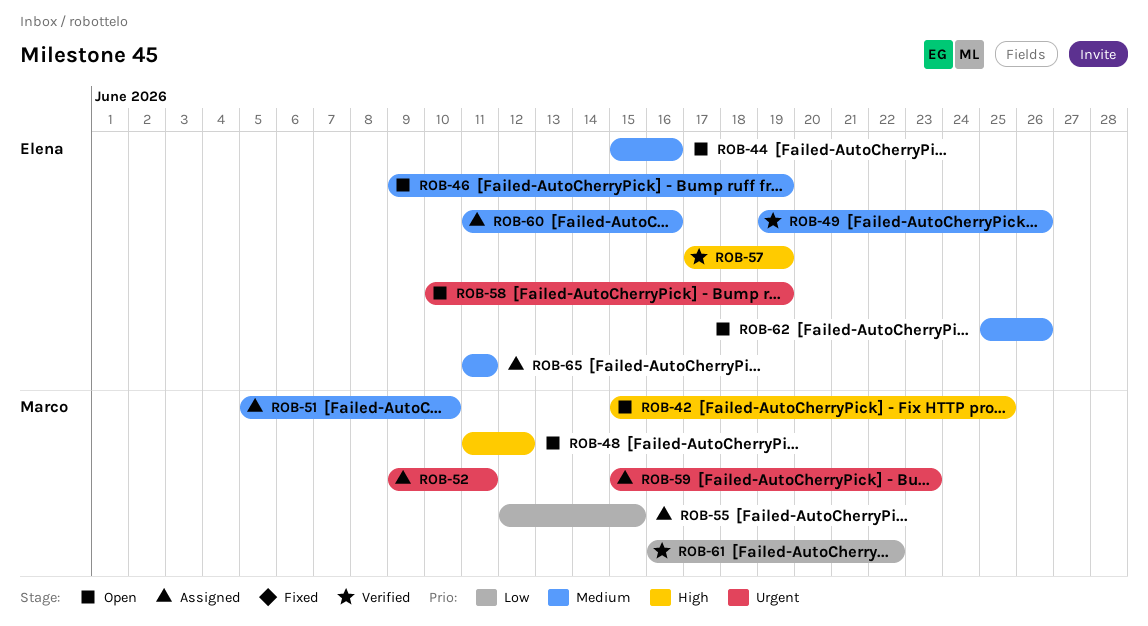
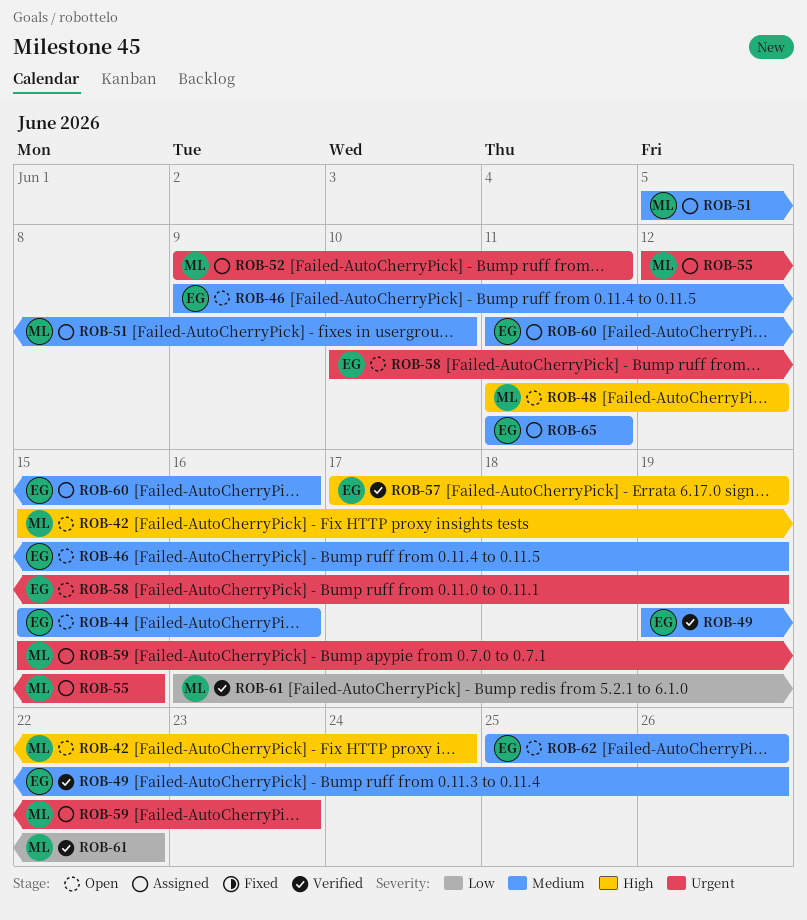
ROB-42, due: Jun 25 -> Jun 24
ROB-55, priority: Low -> Urgent

